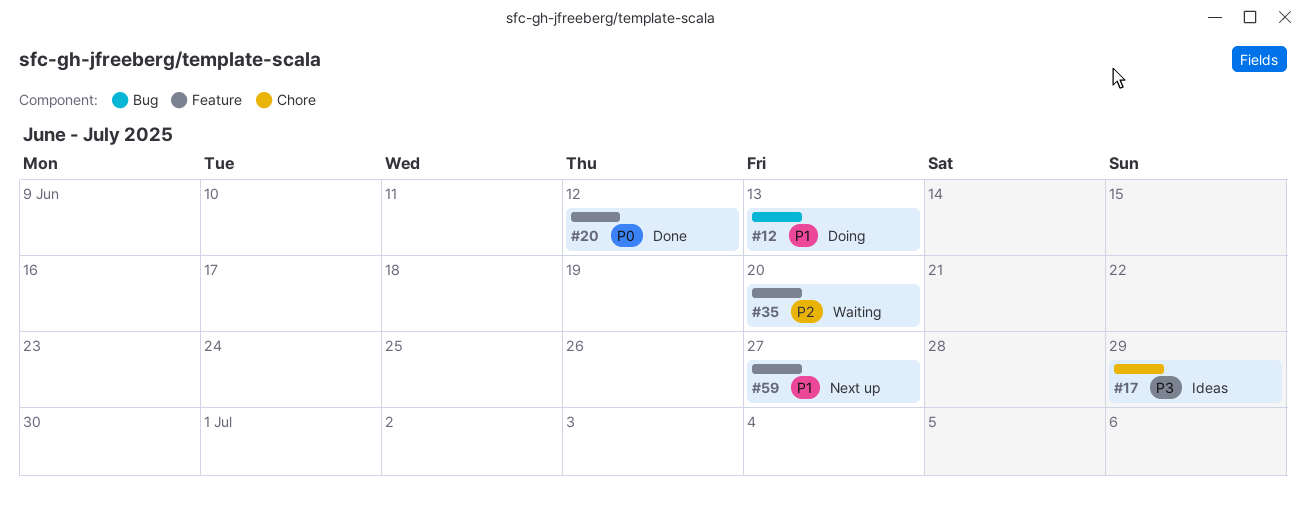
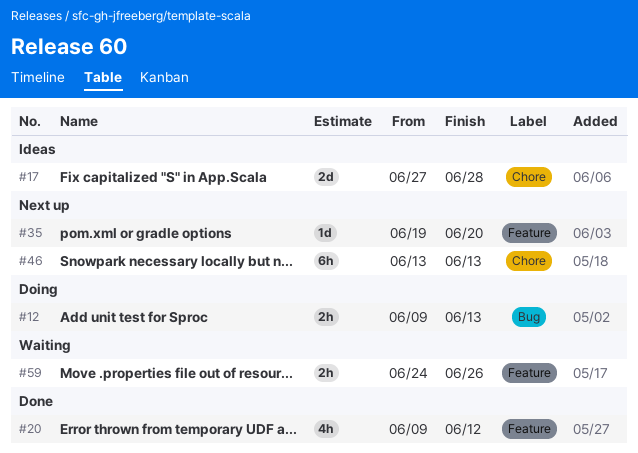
#17, due: Jun 29 -> Jun 28
#35, status: Waiting -> Next up
#46: none -> present
#59, status: Next up -> Waiting
#59, due: Jun 27 -> Jun 26

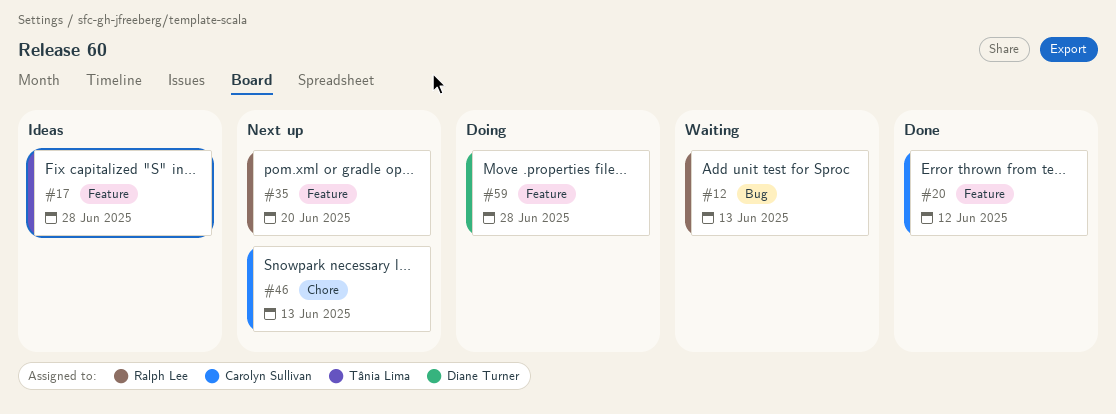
#12, status: Doing -> Waiting
#17, label: Chore -> Feature
#59, status: Waiting -> Doing
#59, due: Jun 26 -> Jun 28

